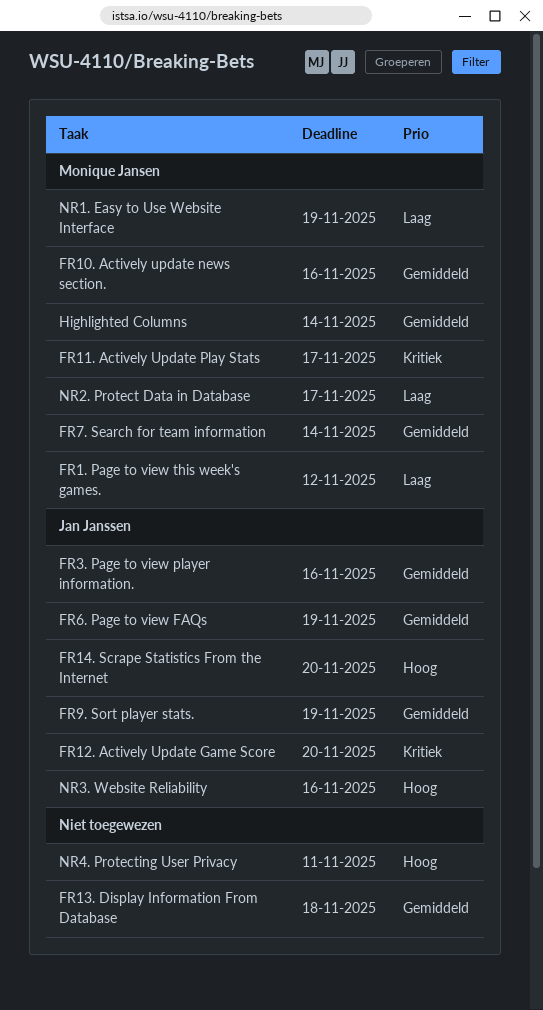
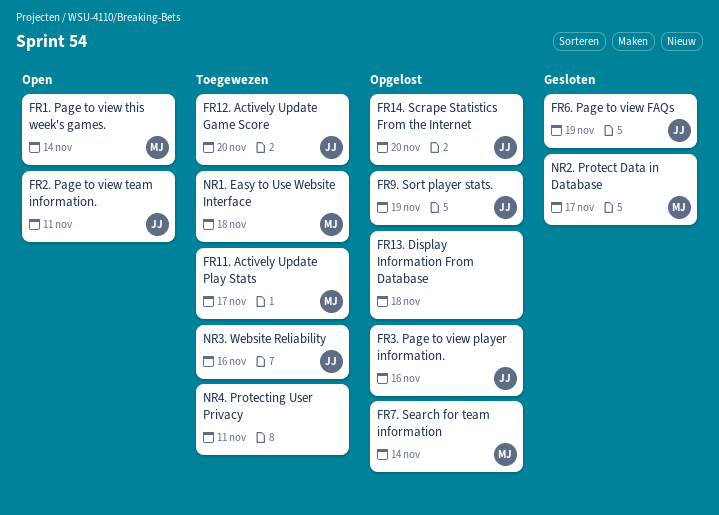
FR1. Page to view this week's games., due: Nov 12 -> Nov 14
FR10. Actively update news section.: present -> none
FR2. Page to view team information.: none -> present
Highlighted Columns: present -> none
NR1. Easy to Use Website Interface, due: Nov 19 -> Nov 18

